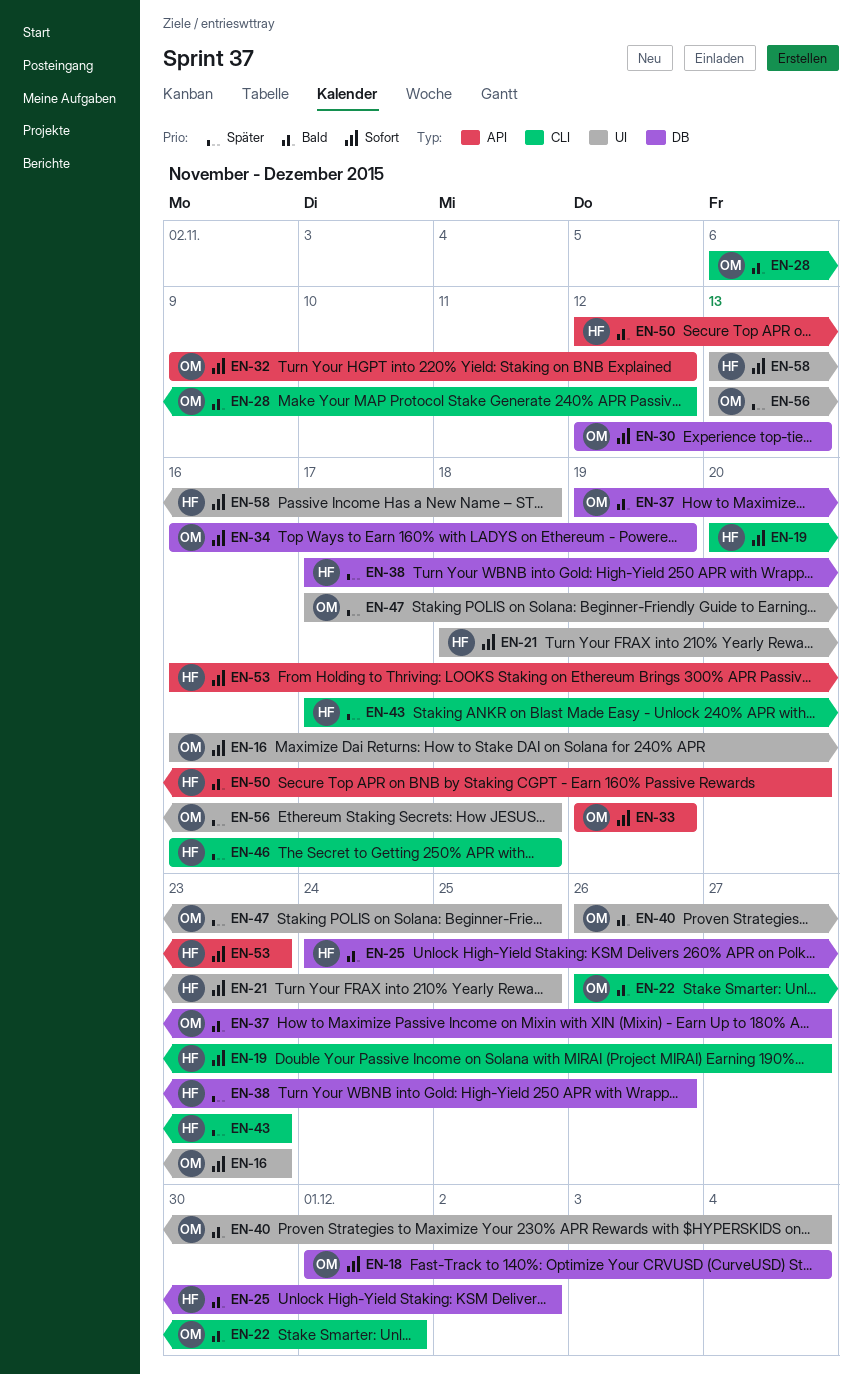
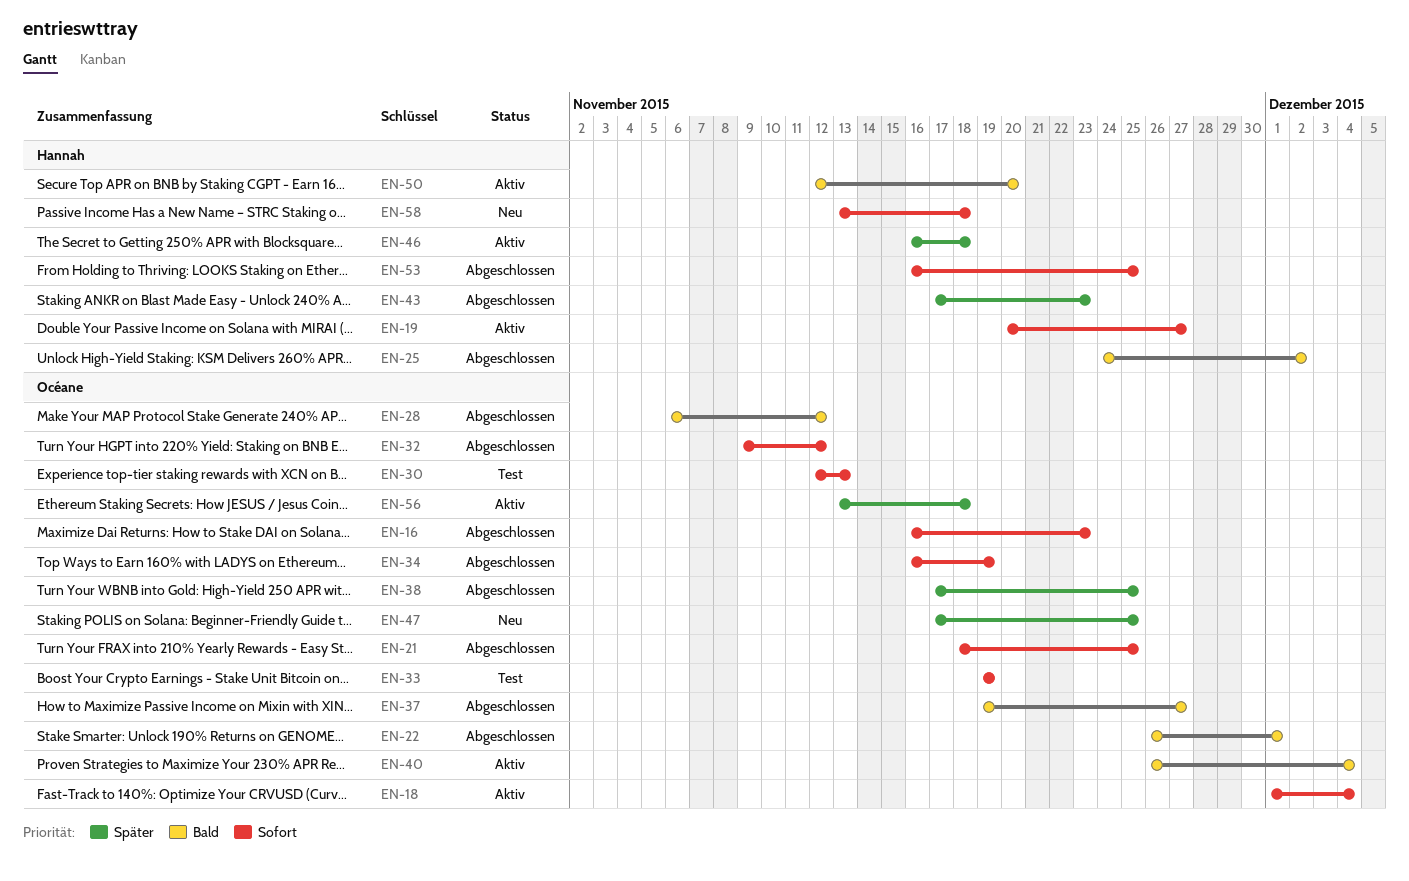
EN-21, owner: Hannah -> Océane
EN-38, owner: Hannah -> Océane
EN-38, due: Nov 26 -> Nov 25
EN-53, due: Nov 23 -> Nov 25

